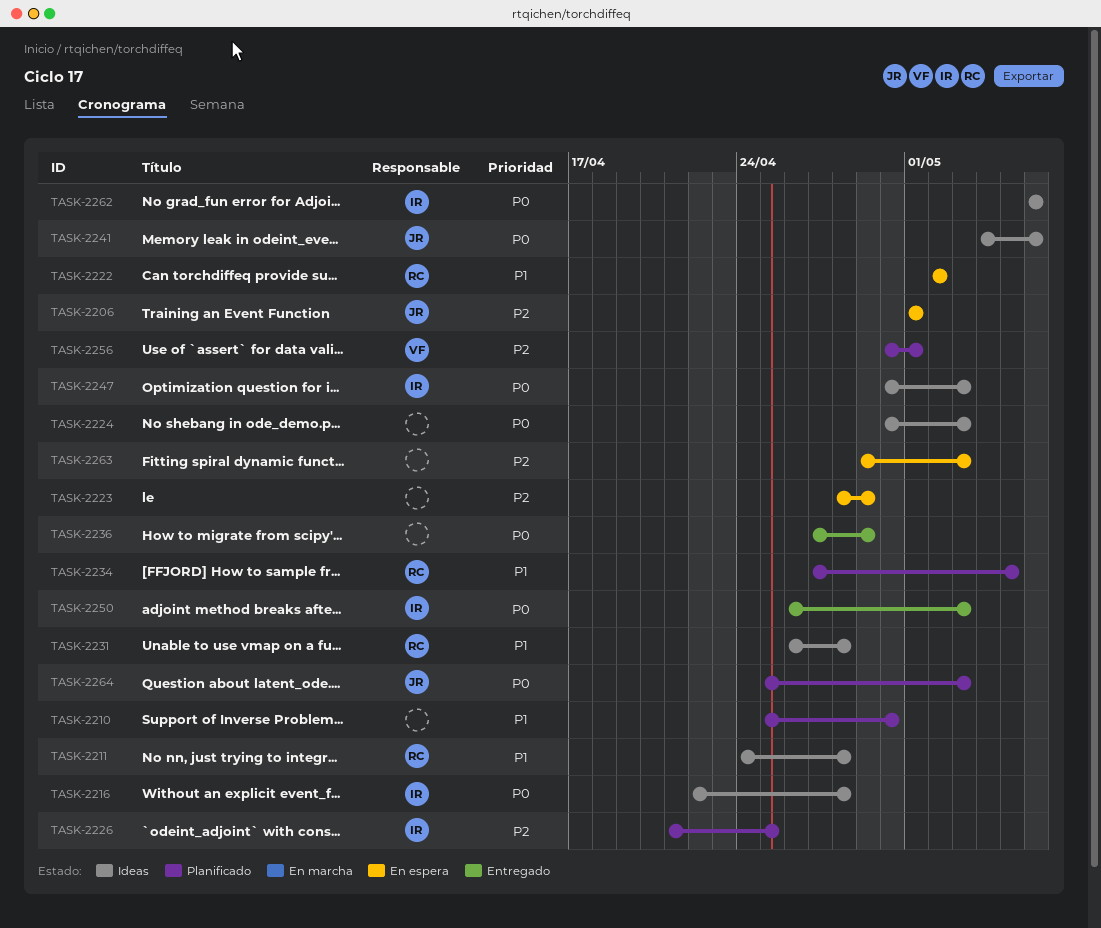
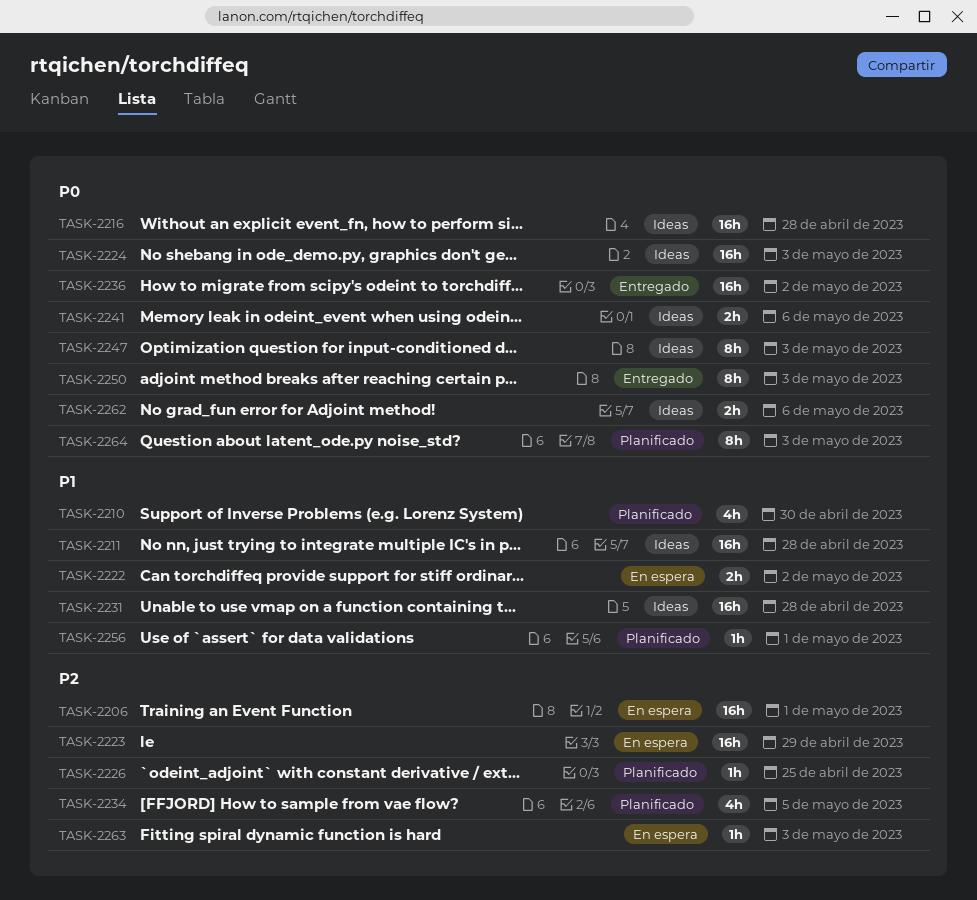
TASK-2234, priority: P1 -> P2
TASK-2236, due: Apr 29 -> May 2
TASK-2256, priority: P2 -> P1

